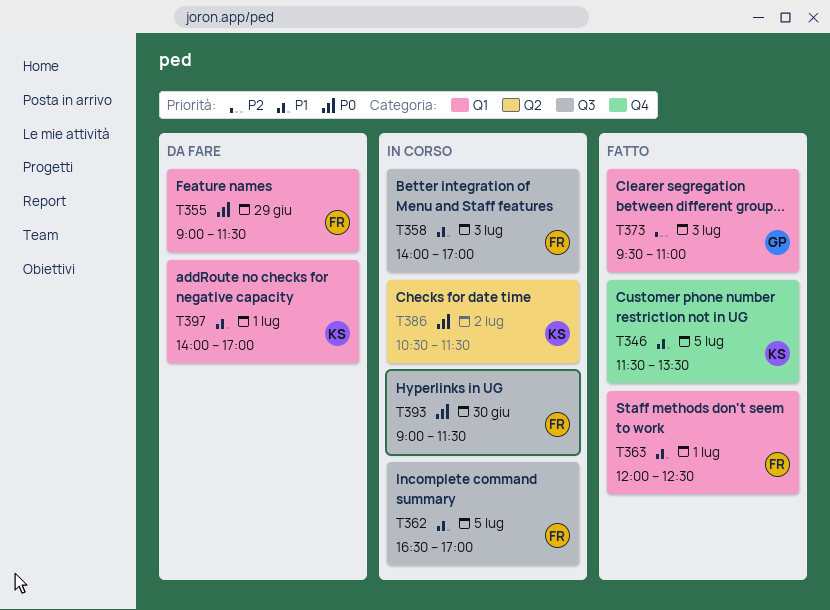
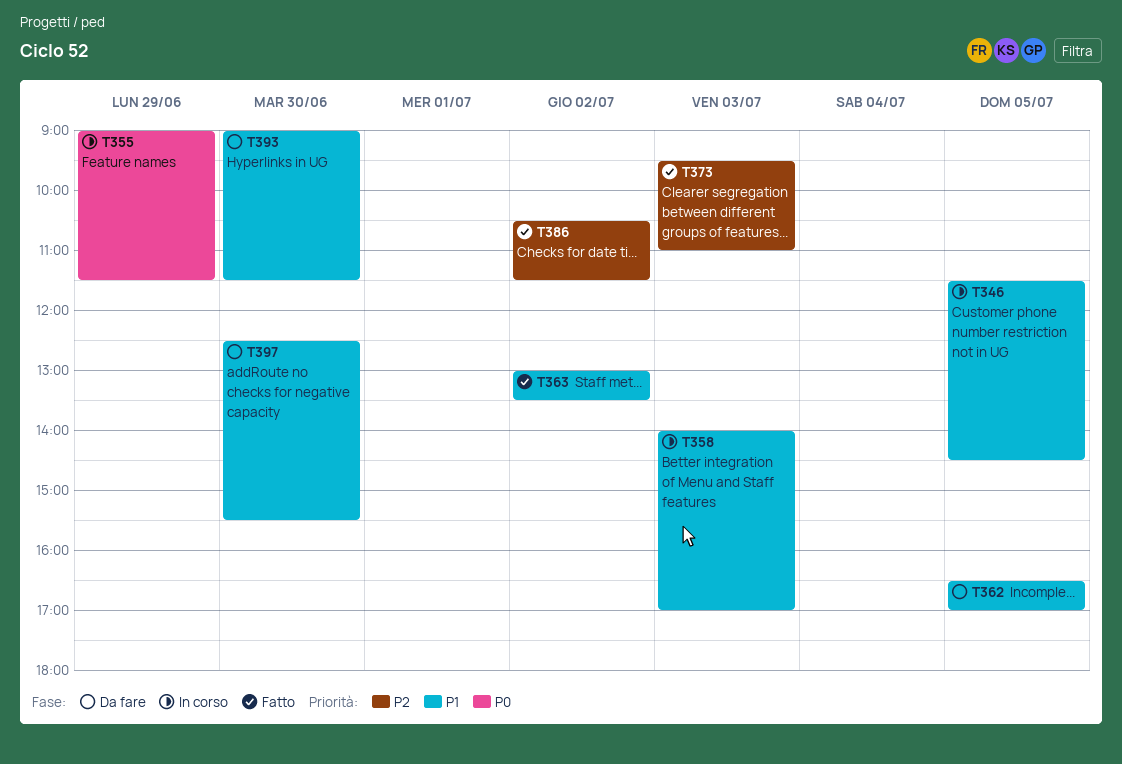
T346, status: Fatto -> In corso
T346, ends: 13:30 -> 14:30
T355, status: Da fare -> In corso
T362, status: In corso -> Da fare
T363, day: Jul 1 -> Jul 2
T363, begins: 12:00 -> 13:00
T363, ends: 12:30 -> 13:30
T386, status: In corso -> Fatto
T386, priority: P0 -> P2
T393, status: In corso -> Da fare
T393, priority: P0 -> P1
T397, day: Jul 1 -> Jun 30
T397, begins: 14:00 -> 12:30
T397, ends: 17:00 -> 15:30

